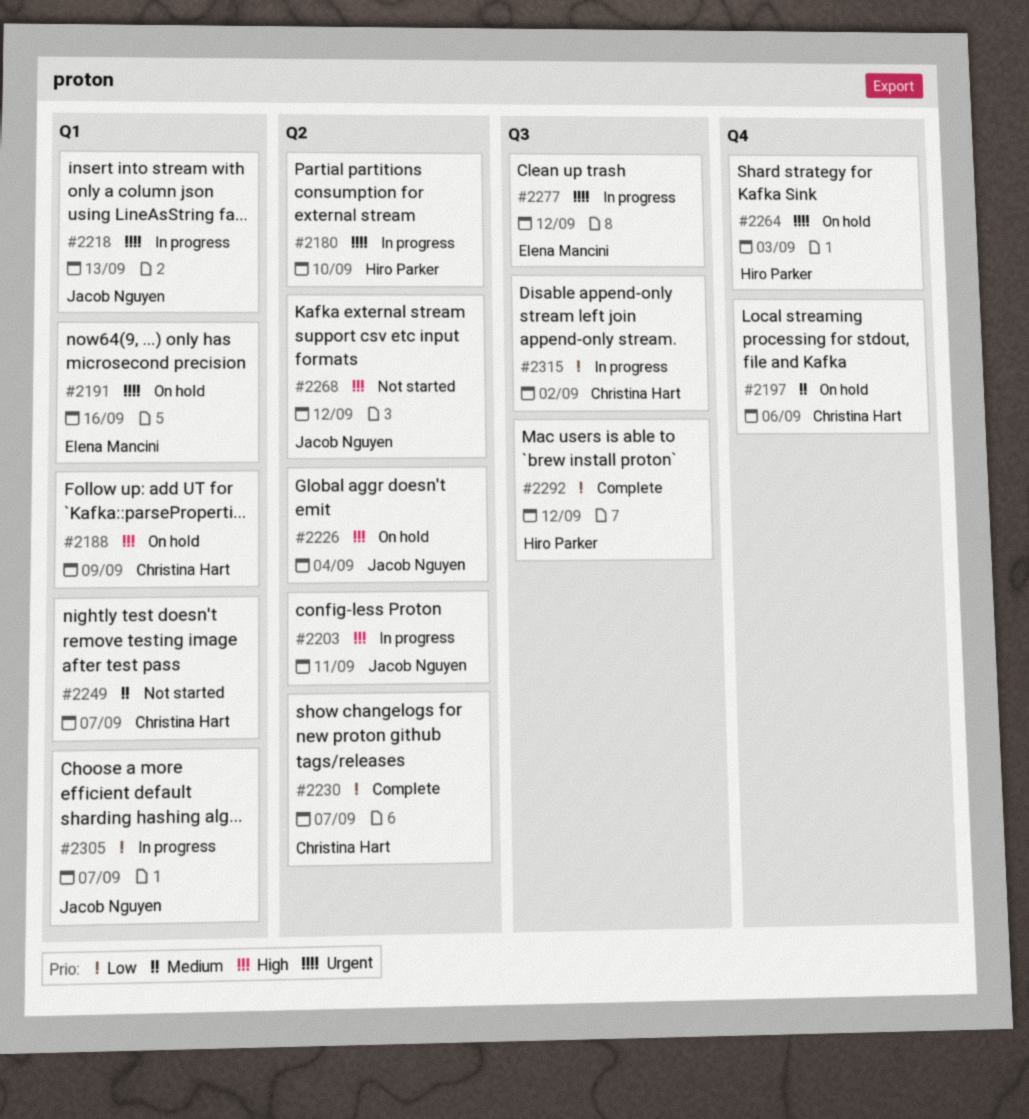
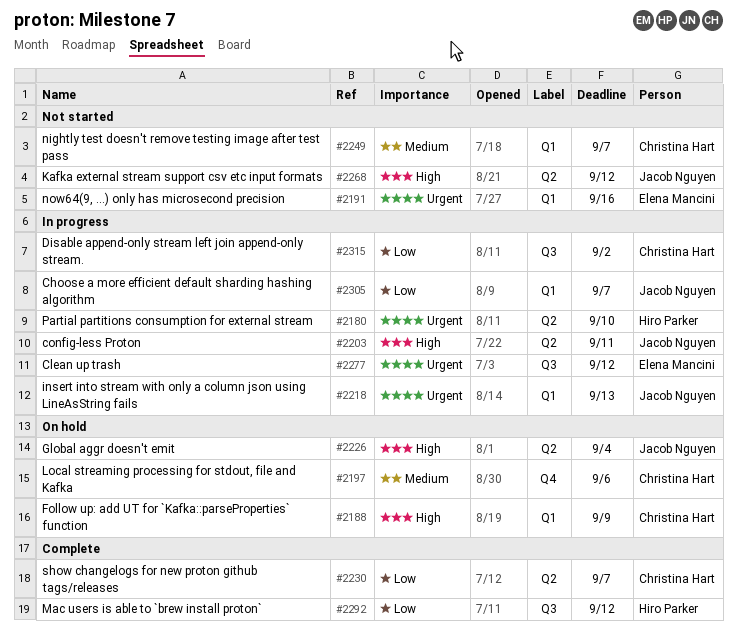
#2191, status: On hold -> Not started
#2264: present -> none

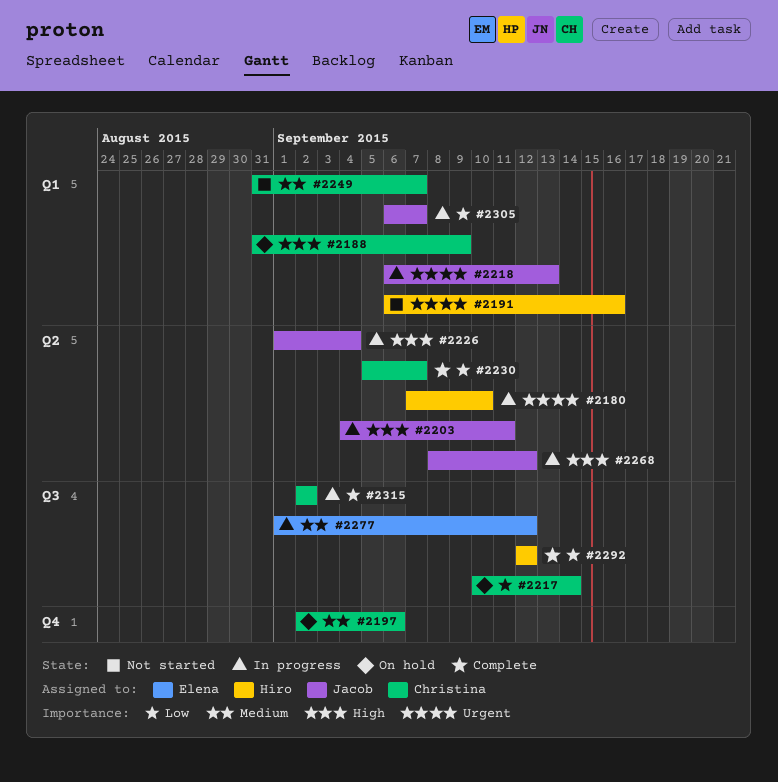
#2191, owner: Elena Mancini -> Hiro Parker
#2217: none -> present
#2226, status: On hold -> In progress
#2268, status: Not started -> In progress
#2277, priority: Urgent -> Medium

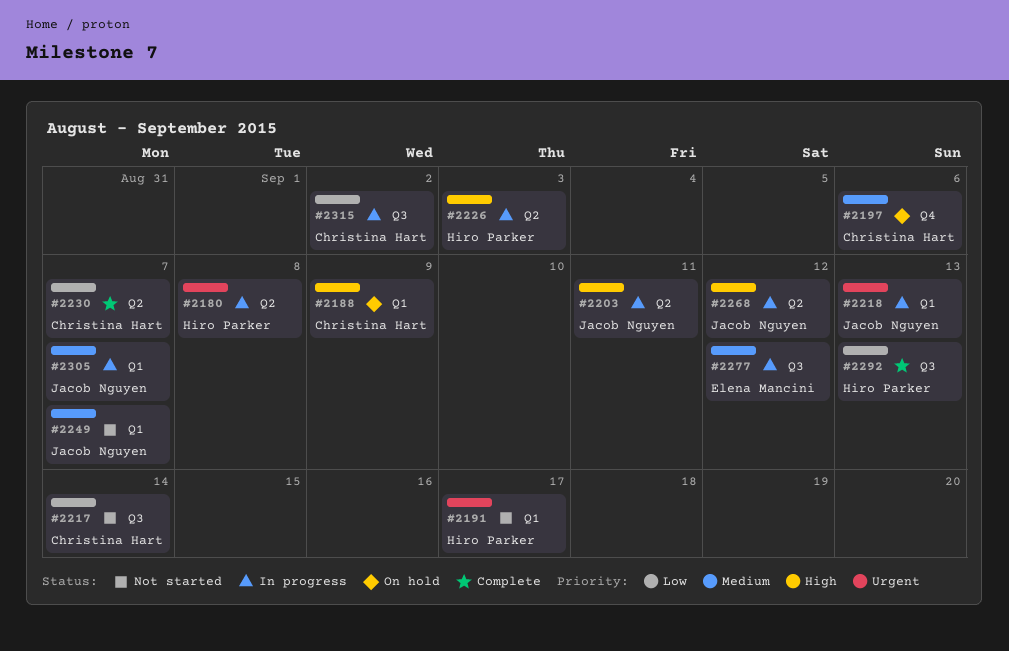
#2180, due: Sep 10 -> Sep 8
#2191, due: Sep 16 -> Sep 17
#2217, status: On hold -> Not started
#2226, owner: Jacob Nguyen -> Hiro Parker
#2226, due: Sep 4 -> Sep 3
#2249, owner: Christina Hart -> Jacob Nguyen
#2292, due: Sep 12 -> Sep 13
#2305, priority: Low -> Medium

